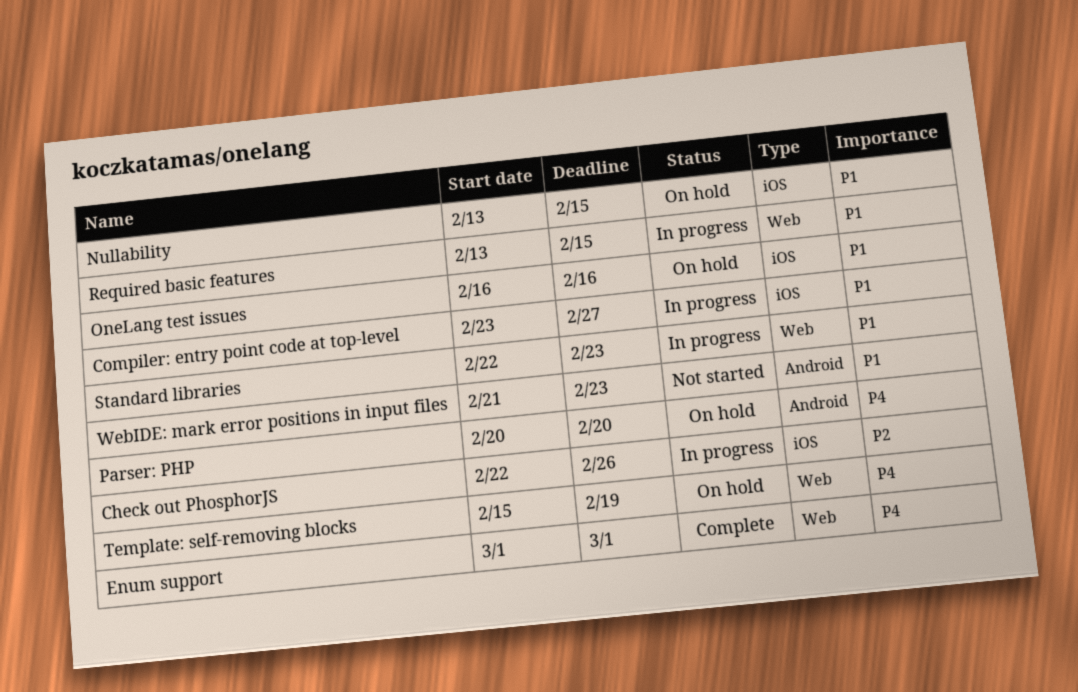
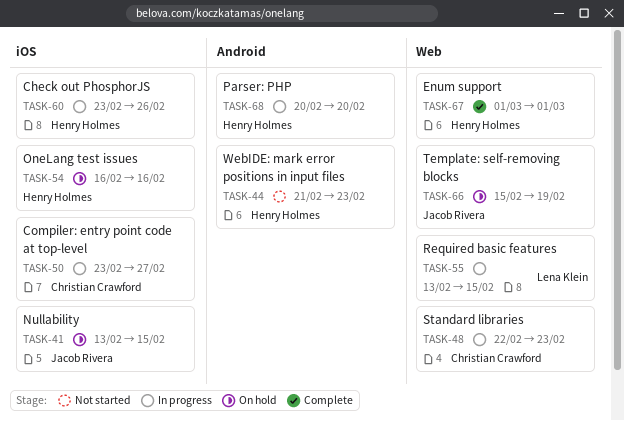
Check out PhosphorJS, start: Feb 22 -> Feb 23
Parser: PHP, status: On hold -> In progress

